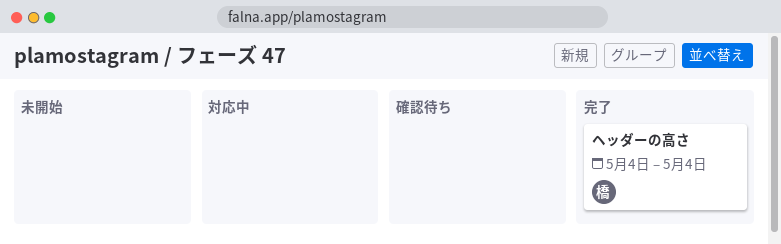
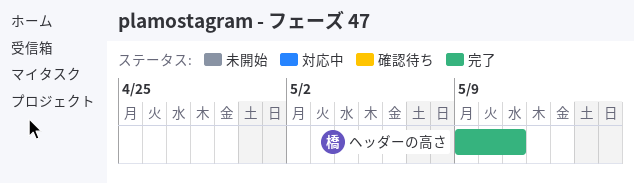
ヘッダーの高さ, start: May 4 -> May 9
ヘッダーの高さ, due: May 4 -> May 11

